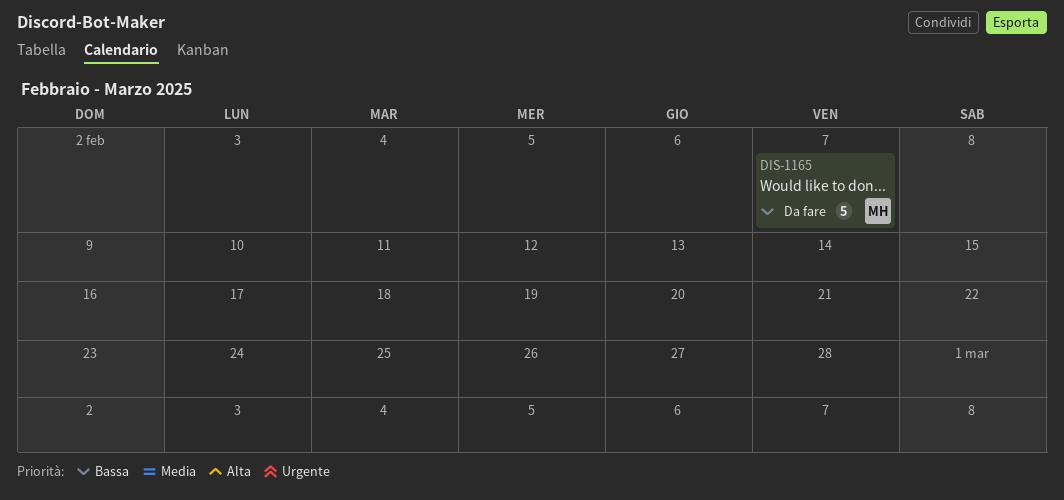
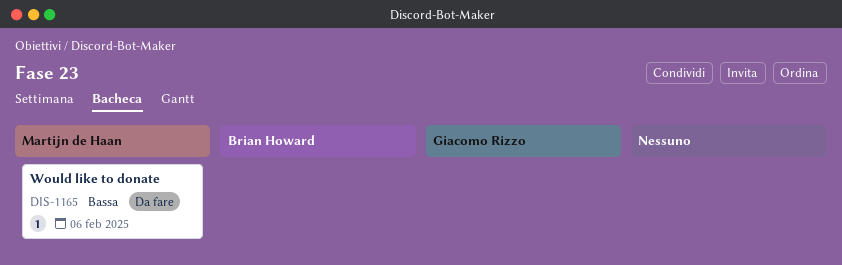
DIS-1165, estimate: 5 -> 1
DIS-1165, due: Feb 7 -> Feb 6

